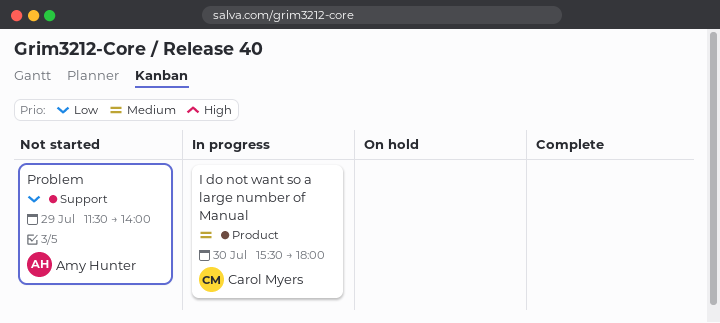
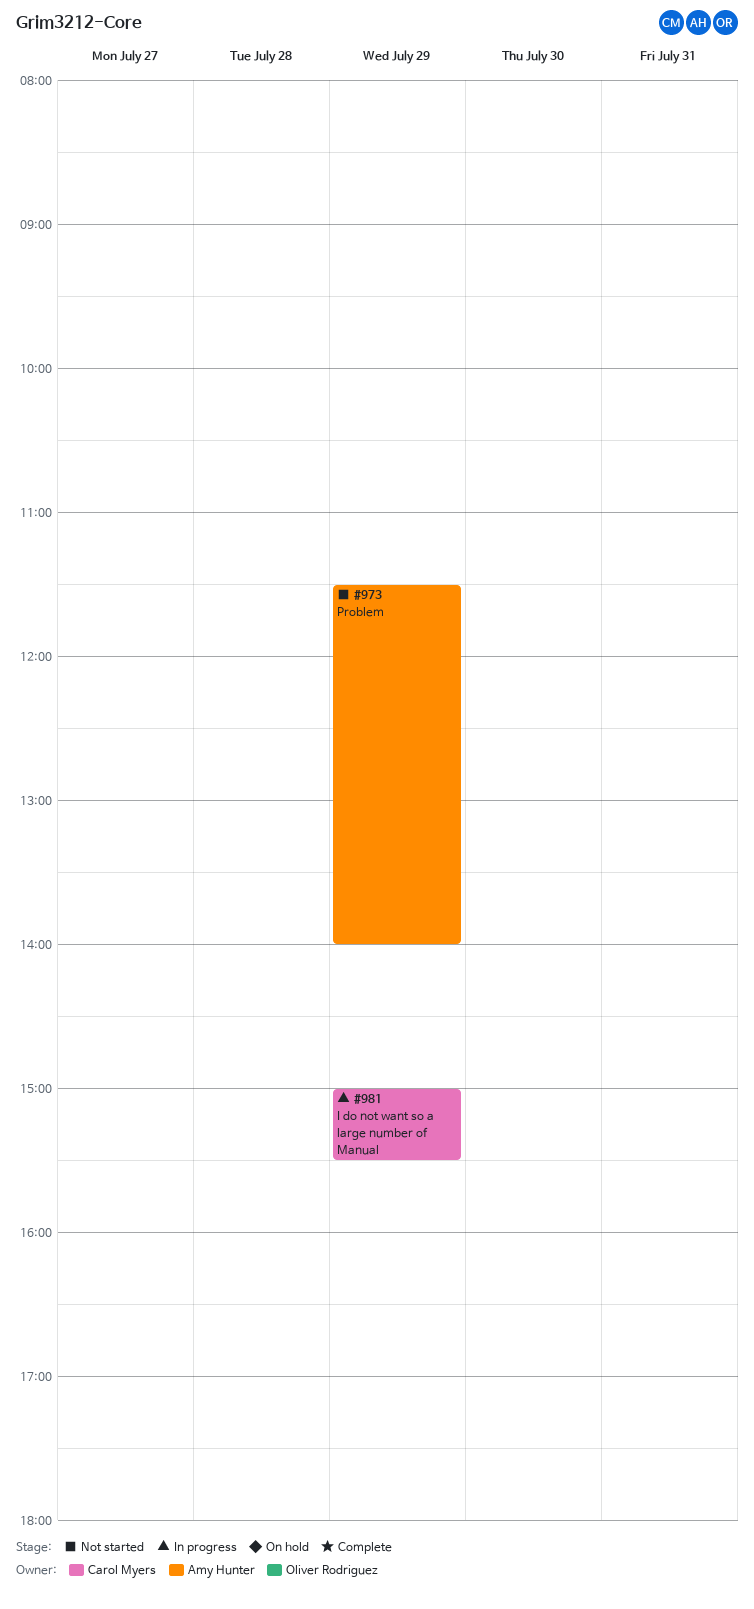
I do not want so a large number of Manual, day: Jul 30 -> Jul 29
I do not want so a large number of Manual, begins: 15:30 -> 15:00
I do not want so a large number of Manual, ends: 18:00 -> 15:30

